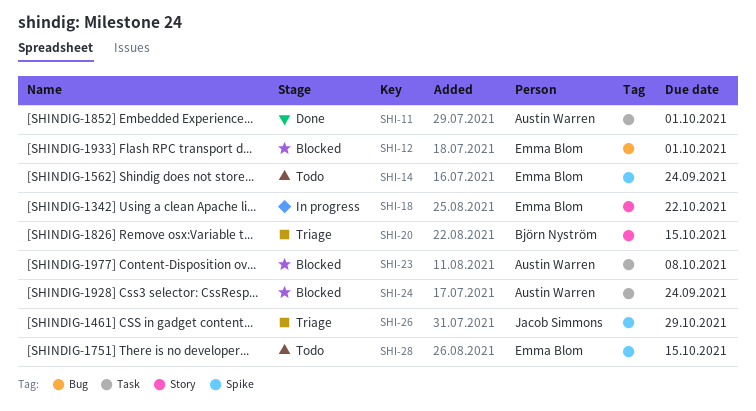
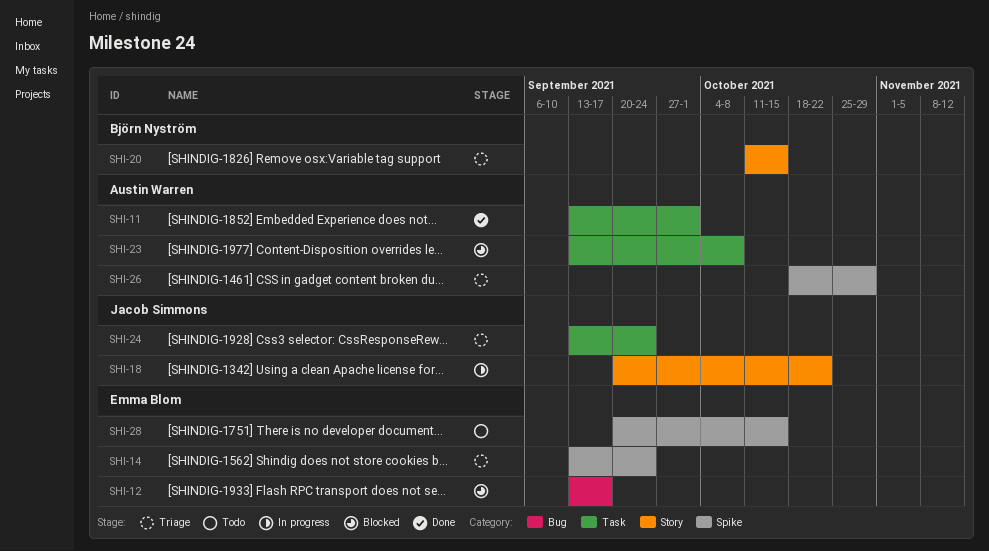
SHI-12, due: Oct 1 -> Sep 17
SHI-14, status: Todo -> Triage
SHI-18, owner: Emma Blom -> Jacob Simmons
SHI-24, status: Blocked -> Triage
SHI-24, owner: Austin Warren -> Jacob Simmons
SHI-26, owner: Jacob Simmons -> Austin Warren

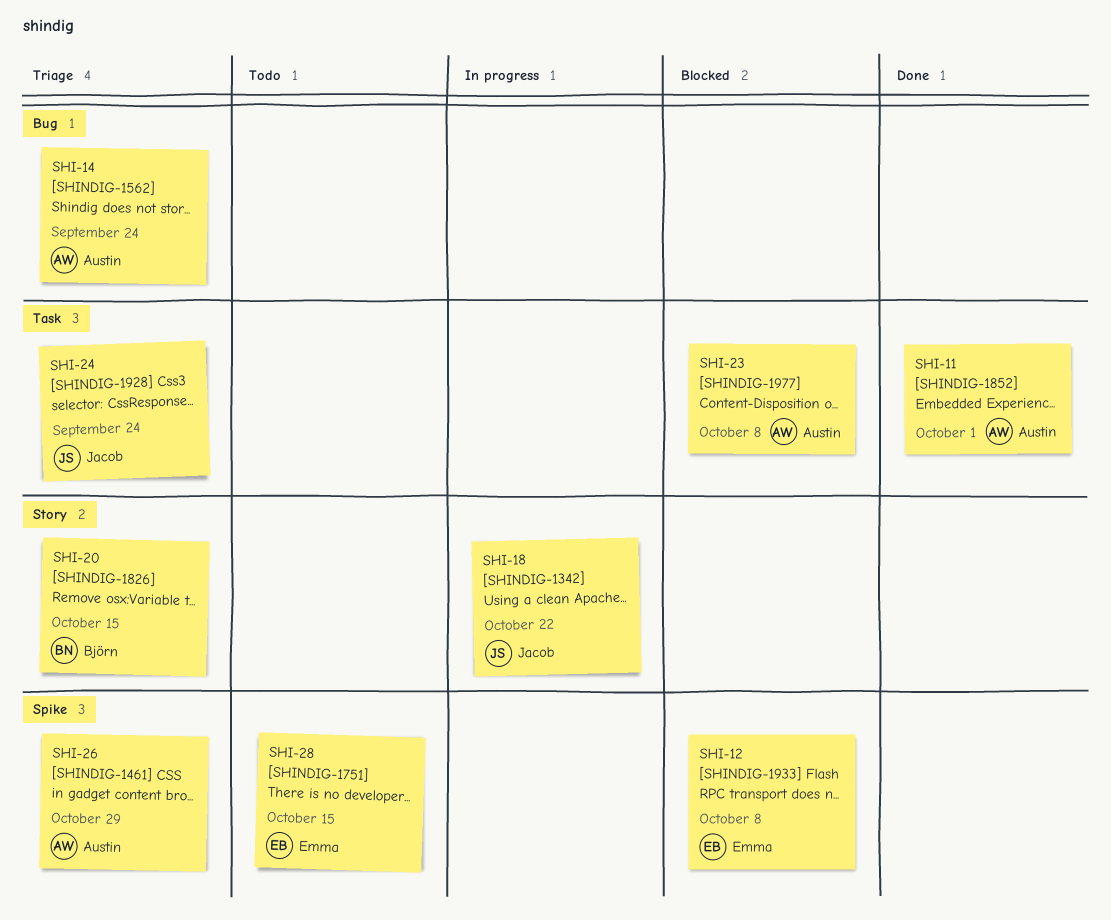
SHI-12, label: Bug -> Spike
SHI-12, due: Sep 17 -> Oct 8
SHI-14, owner: Emma Blom -> Austin Warren
SHI-14, label: Spike -> Bug

